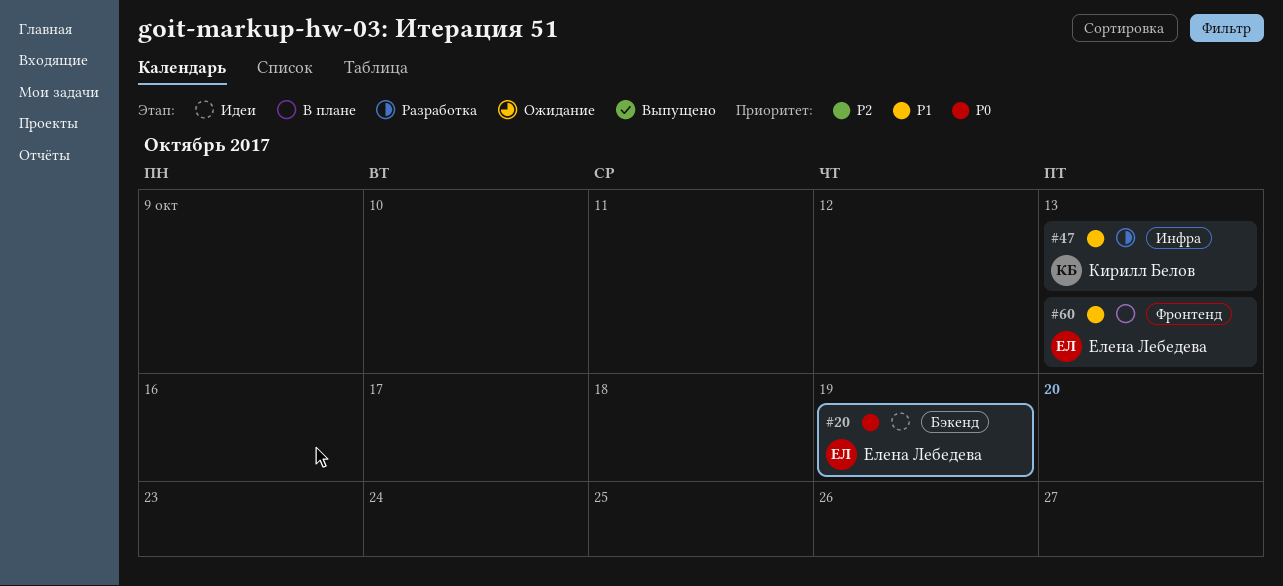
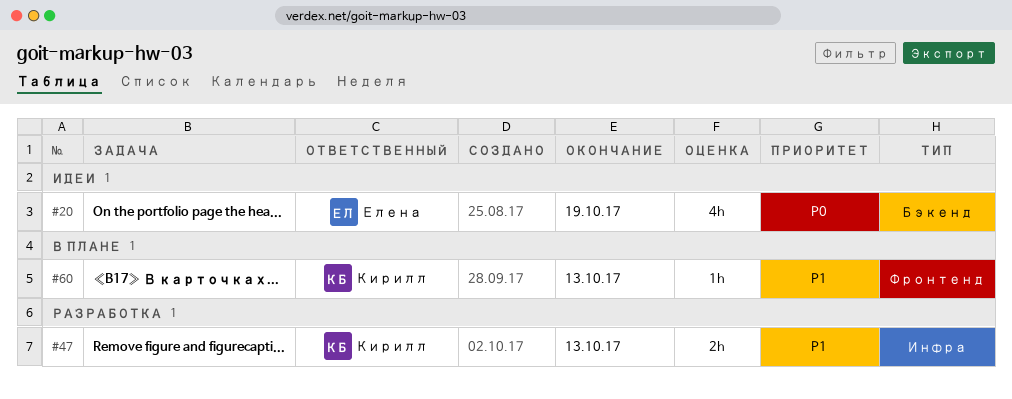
#60, owner: Елена Лебедева -> Кирилл Белов

